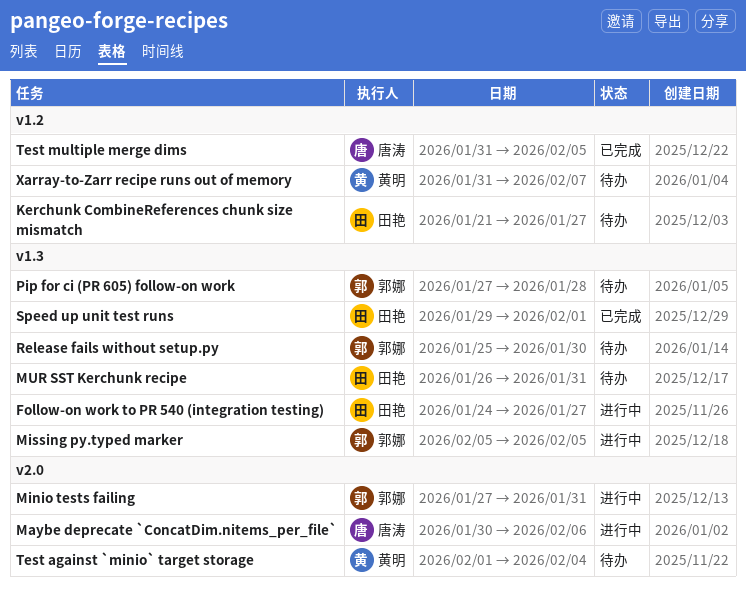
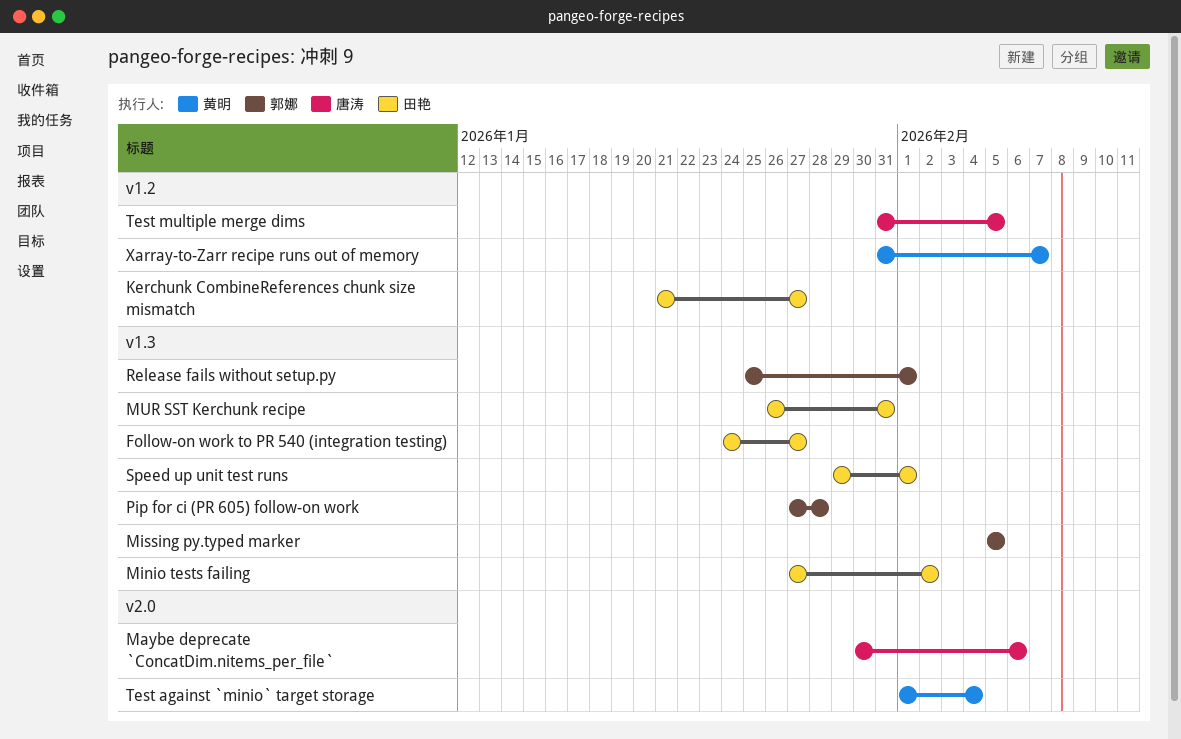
Minio tests failing, owner: 郭娜 -> 田艳
Minio tests failing, label: v2.0 -> v1.3
Minio tests failing, due: Jan 31 -> Feb 2
Release fails without setup.py, due: Jan 30 -> Feb 1

